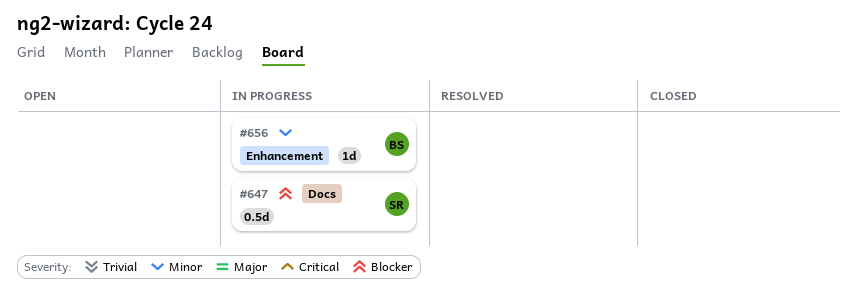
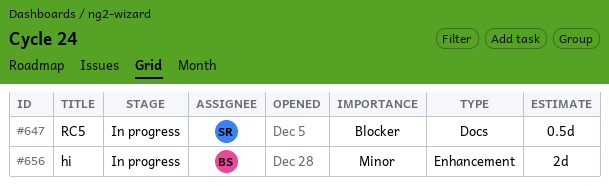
#656, estimate: 1d -> 2d

